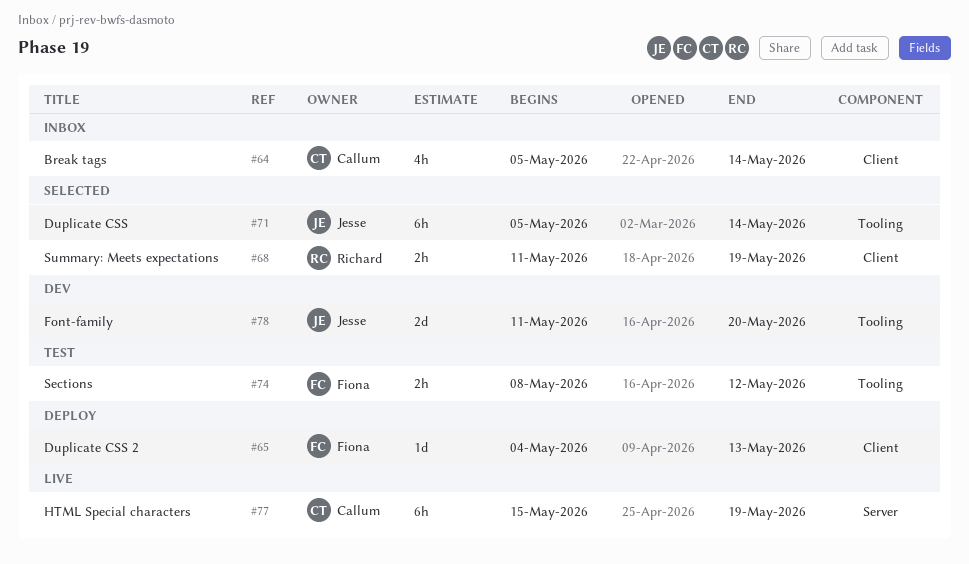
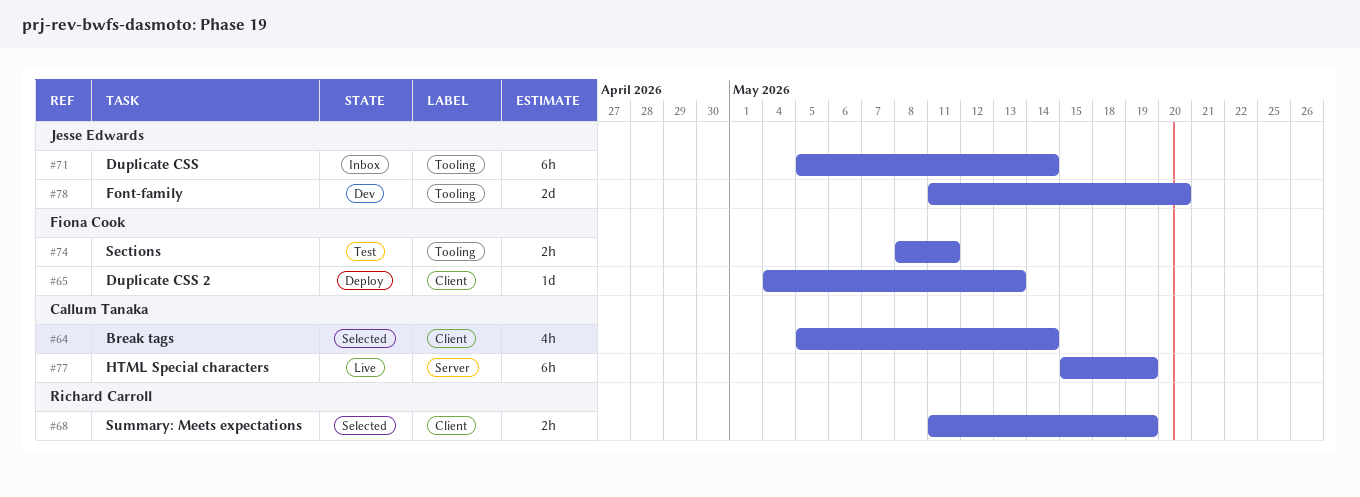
#64, status: Inbox -> Selected
#71, status: Selected -> Inbox
#74, due: May 12 -> May 11

